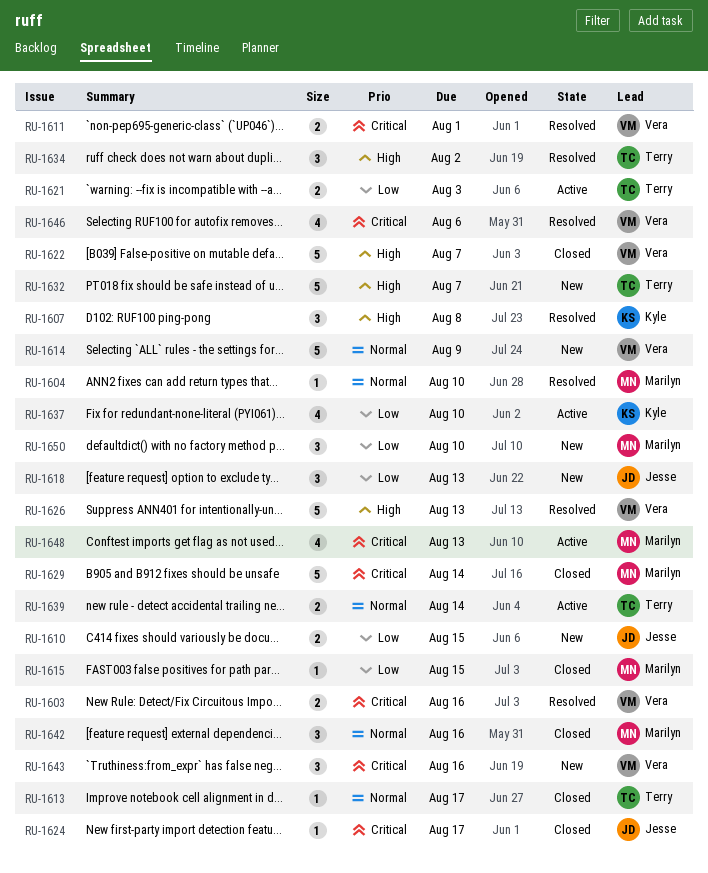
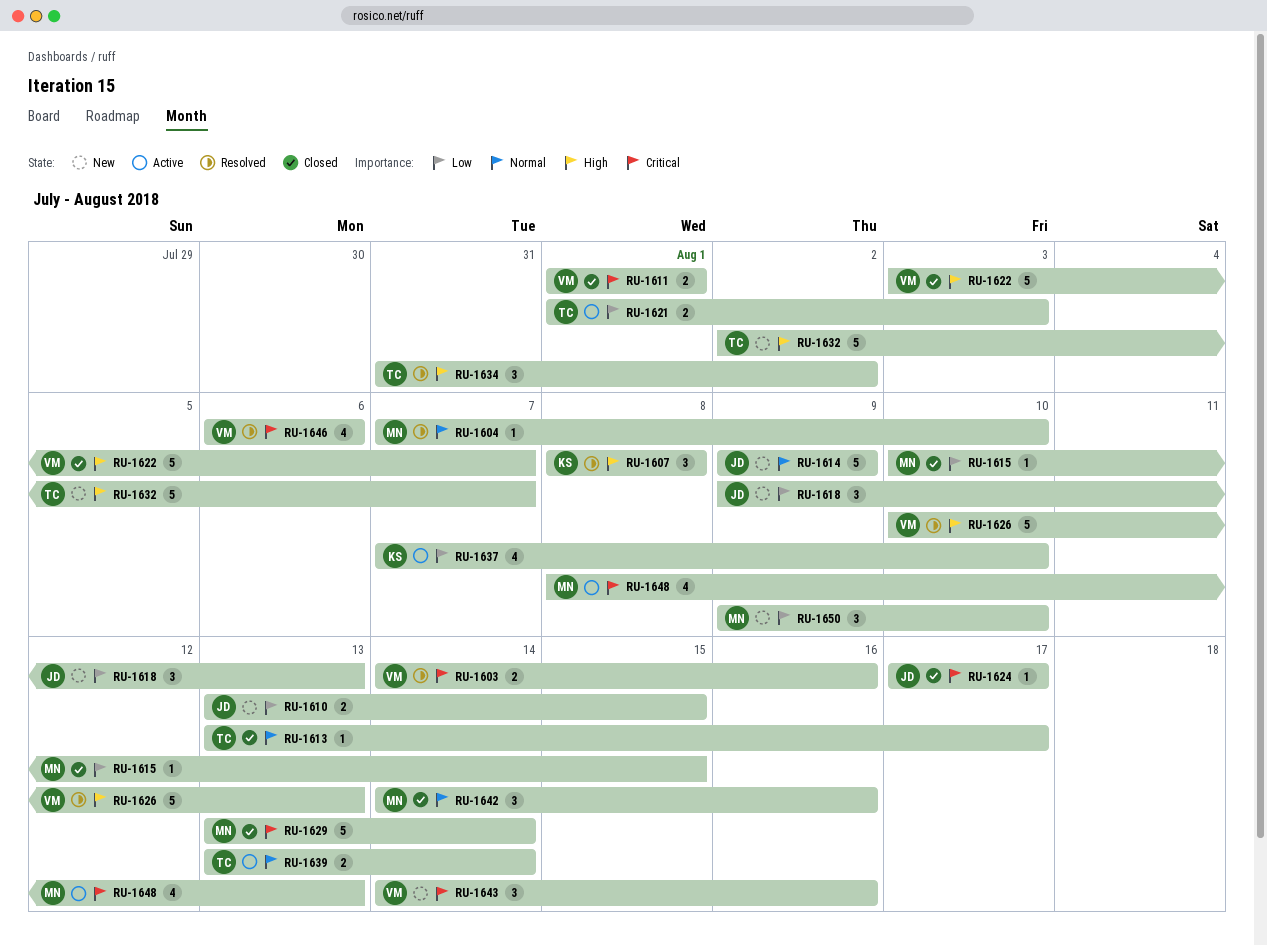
RU-1611, status: Resolved -> Closed
RU-1614, owner: Vera -> Jesse

